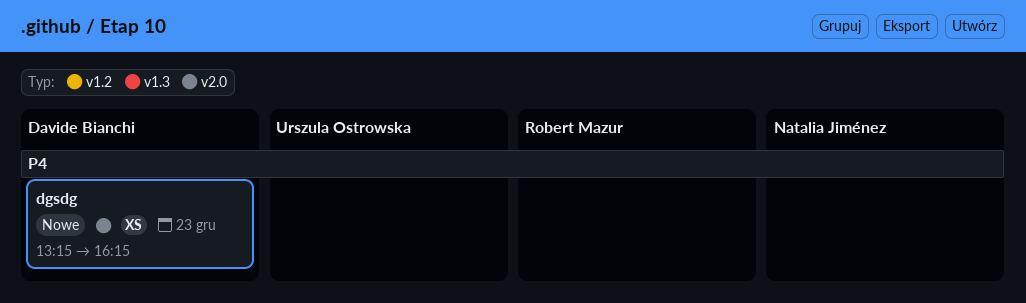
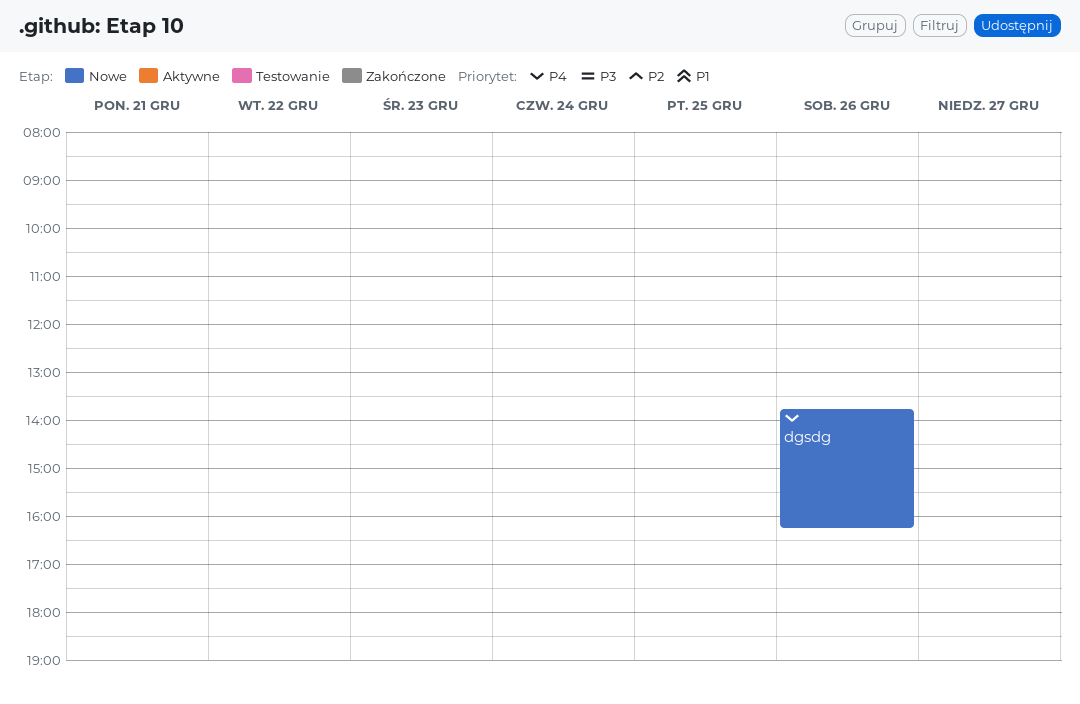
dgsdg, day: Dec 23 -> Dec 26
dgsdg, begins: 13:15 -> 13:45

